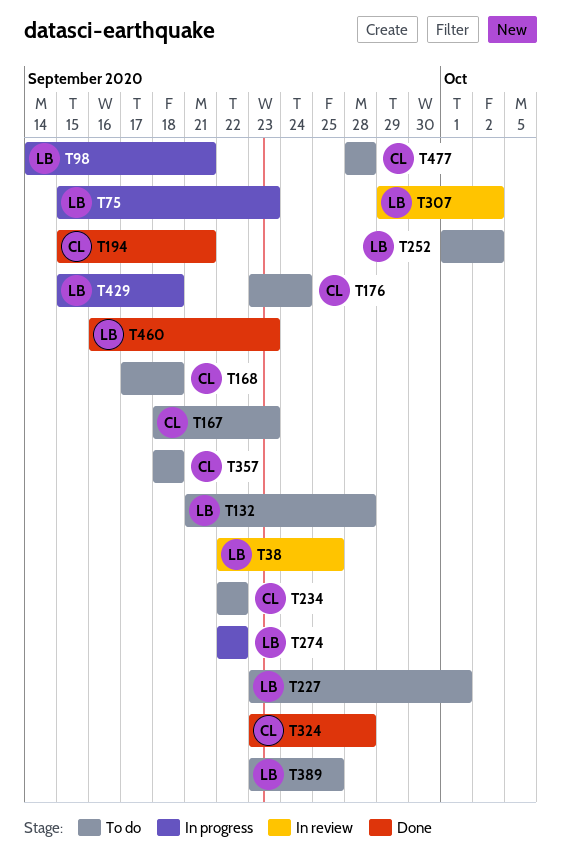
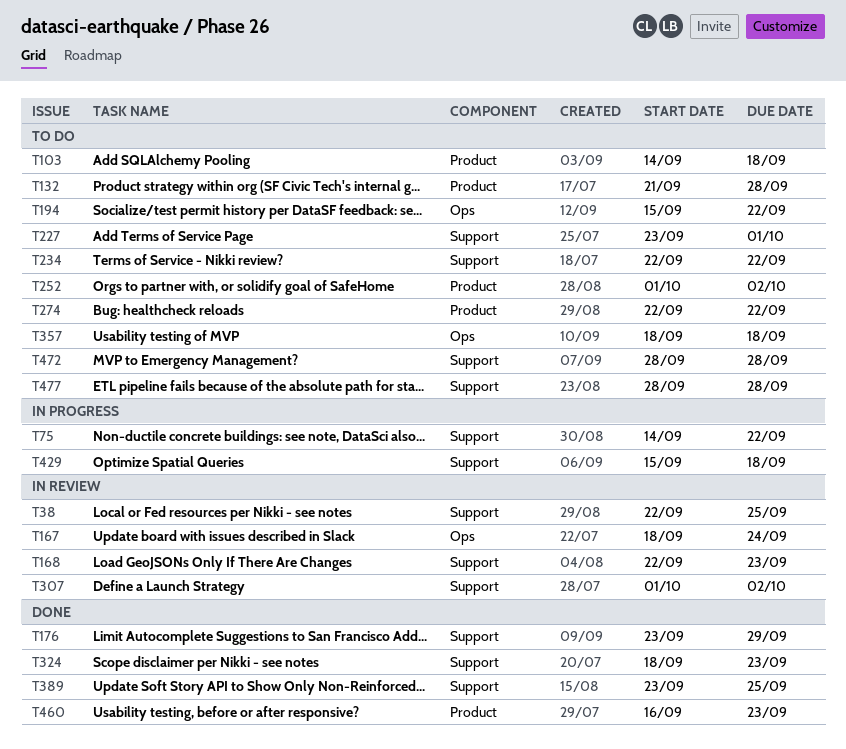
T75, start: Sep 15 -> Sep 14
T75, due: Sep 23 -> Sep 22
T98: present -> none
T103: none -> present
T167, status: To do -> In review
T167, due: Sep 23 -> Sep 24
T168, status: To do -> In review
T168, start: Sep 17 -> Sep 22
T168, due: Sep 18 -> Sep 23
T176, status: To do -> Done
T176, due: Sep 24 -> Sep 29
T194, status: Done -> To do
T194, due: Sep 21 -> Sep 22
T274, status: In progress -> To do
T307, start: Sep 29 -> Oct 1
T324, start: Sep 23 -> Sep 18
T324, due: Sep 28 -> Sep 23
T389, status: To do -> Done
T472: none -> present

